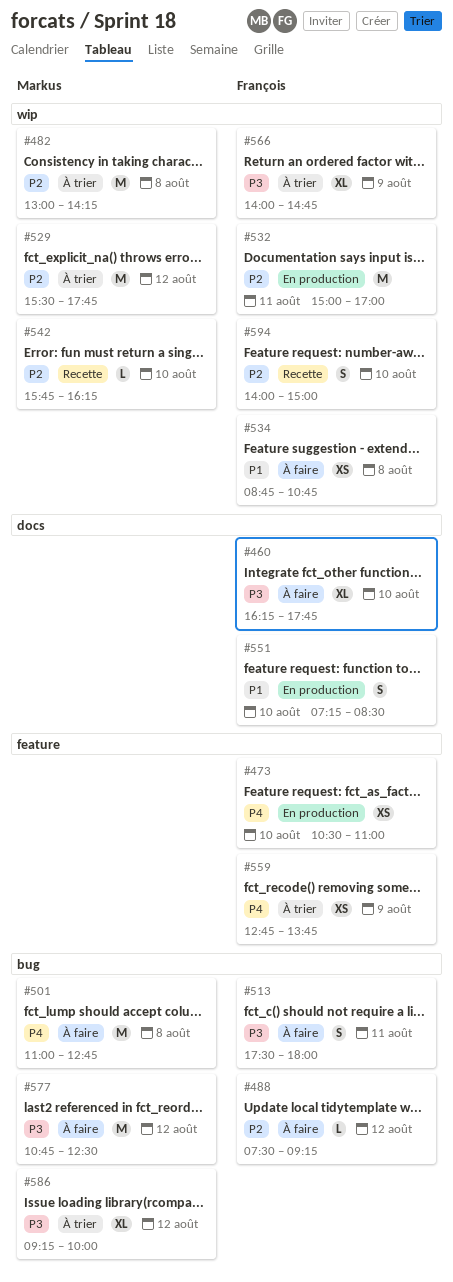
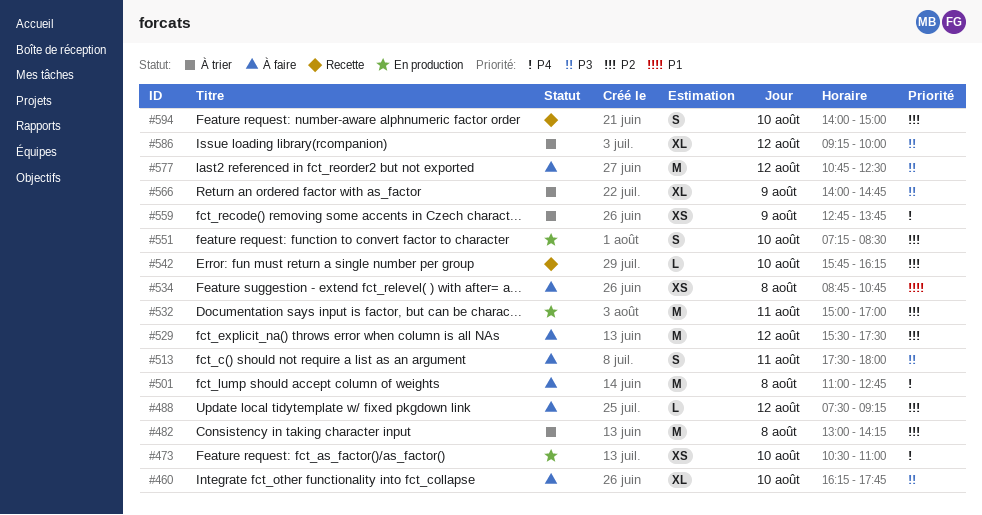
#529, status: À trier -> À faire
#529, ends: 17:45 -> 17:30
#551, priority: P1 -> P2

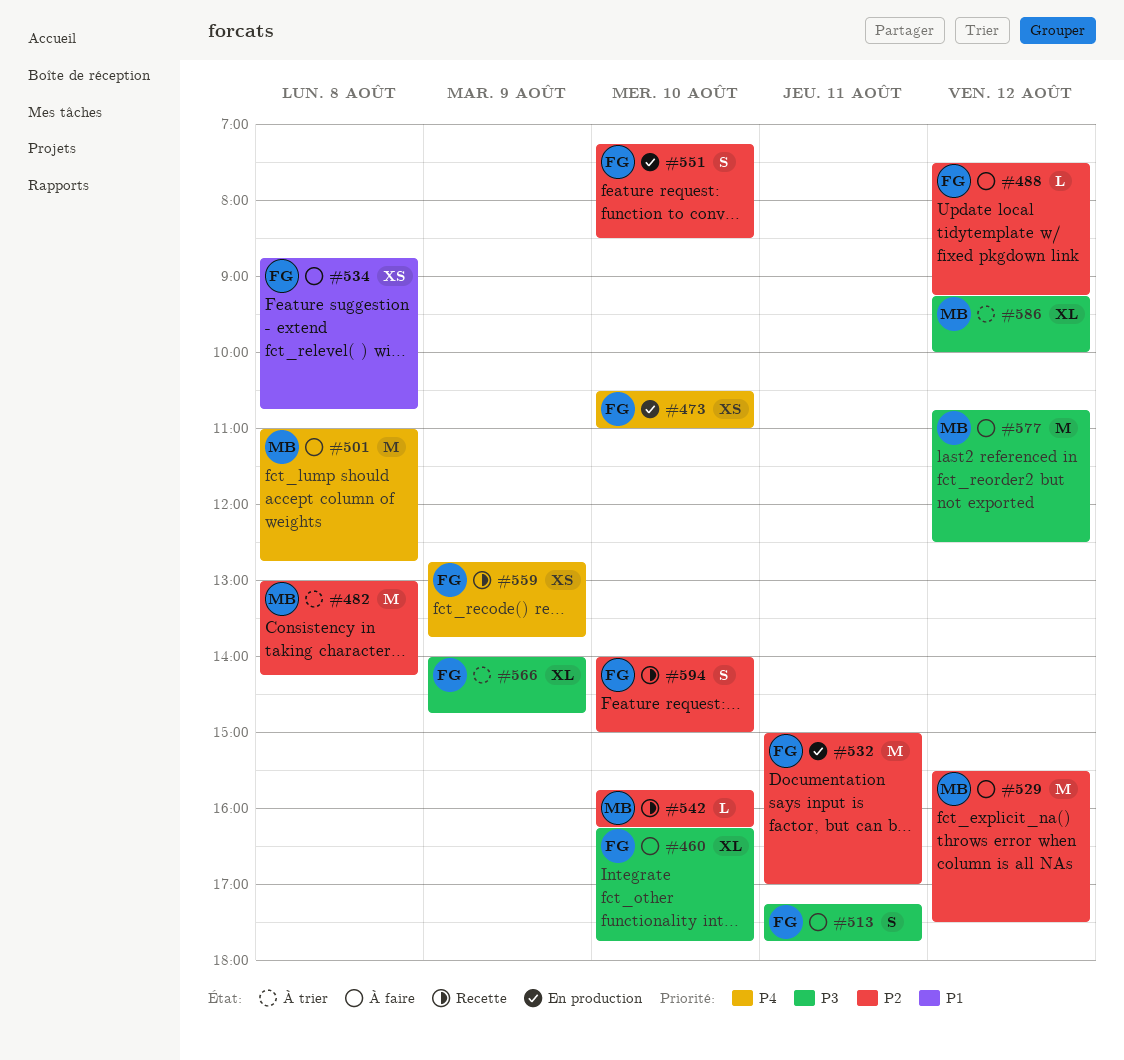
#513, begins: 17:30 -> 17:15
#513, ends: 18:00 -> 17:45
#559, status: À trier -> Recette

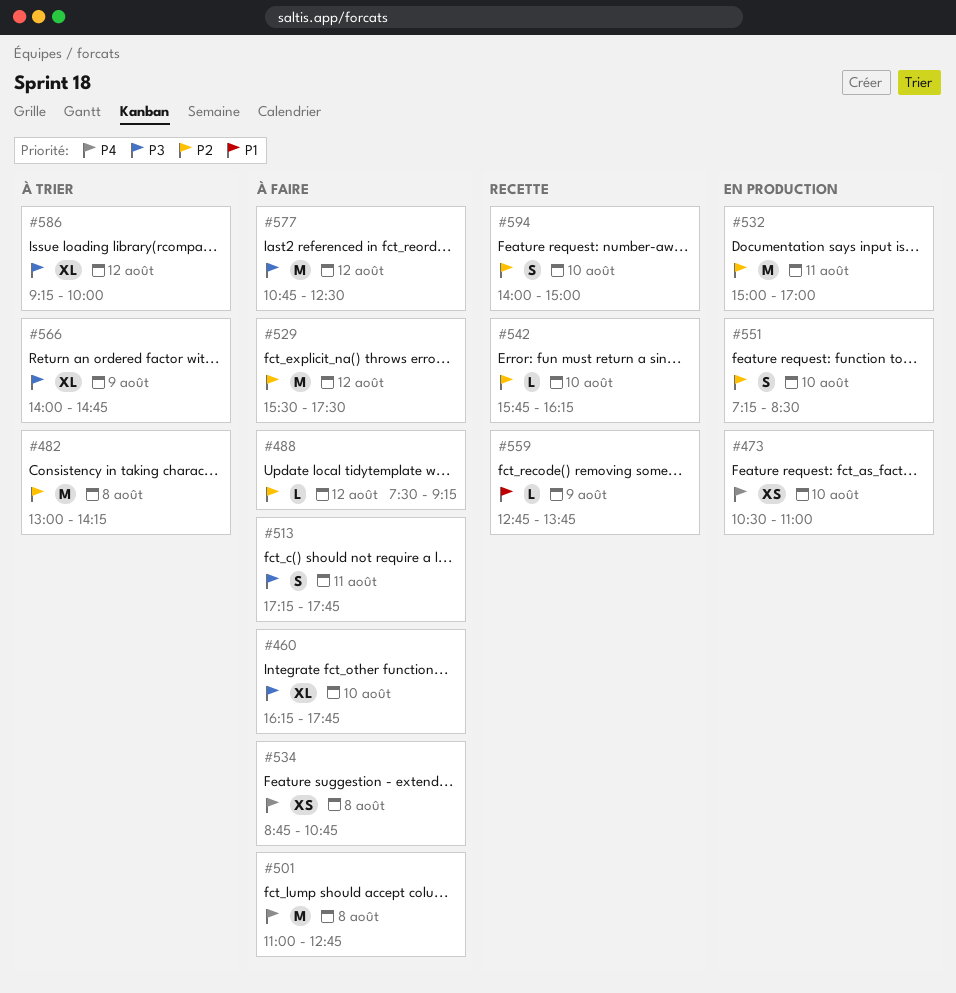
#534, priority: P1 -> P4
#559, priority: P4 -> P1
#559, estimate: XS -> L

